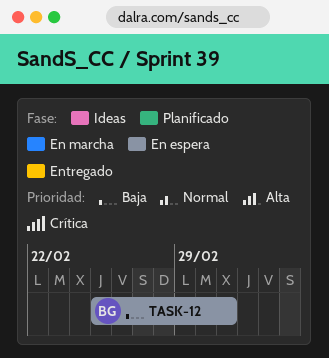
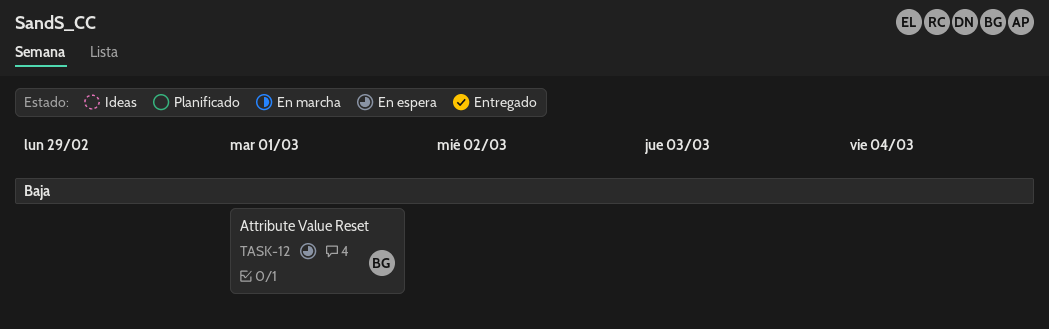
TASK-12, due: Mar 2 -> Mar 1

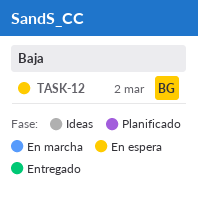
TASK-12, due: Mar 1 -> Mar 2

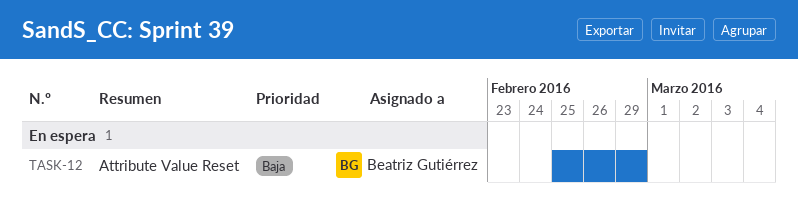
TASK-12, due: Mar 2 -> Feb 29

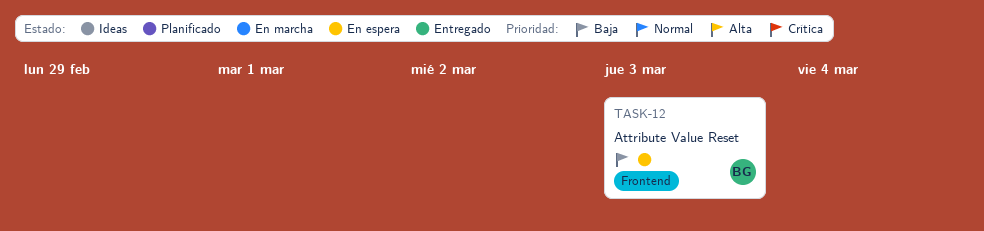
TASK-12, due: Feb 29 -> Mar 3

